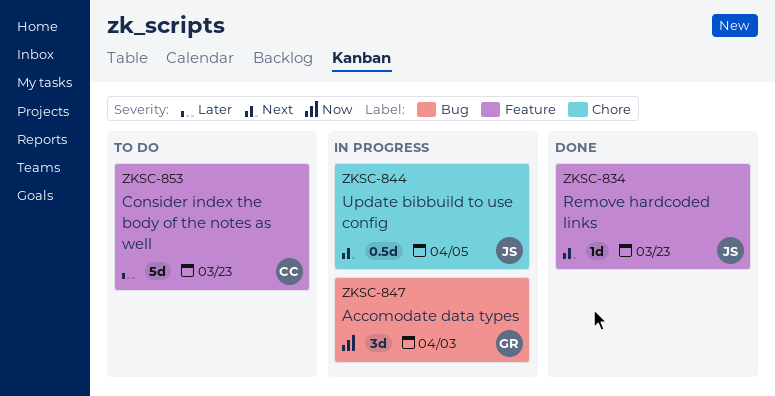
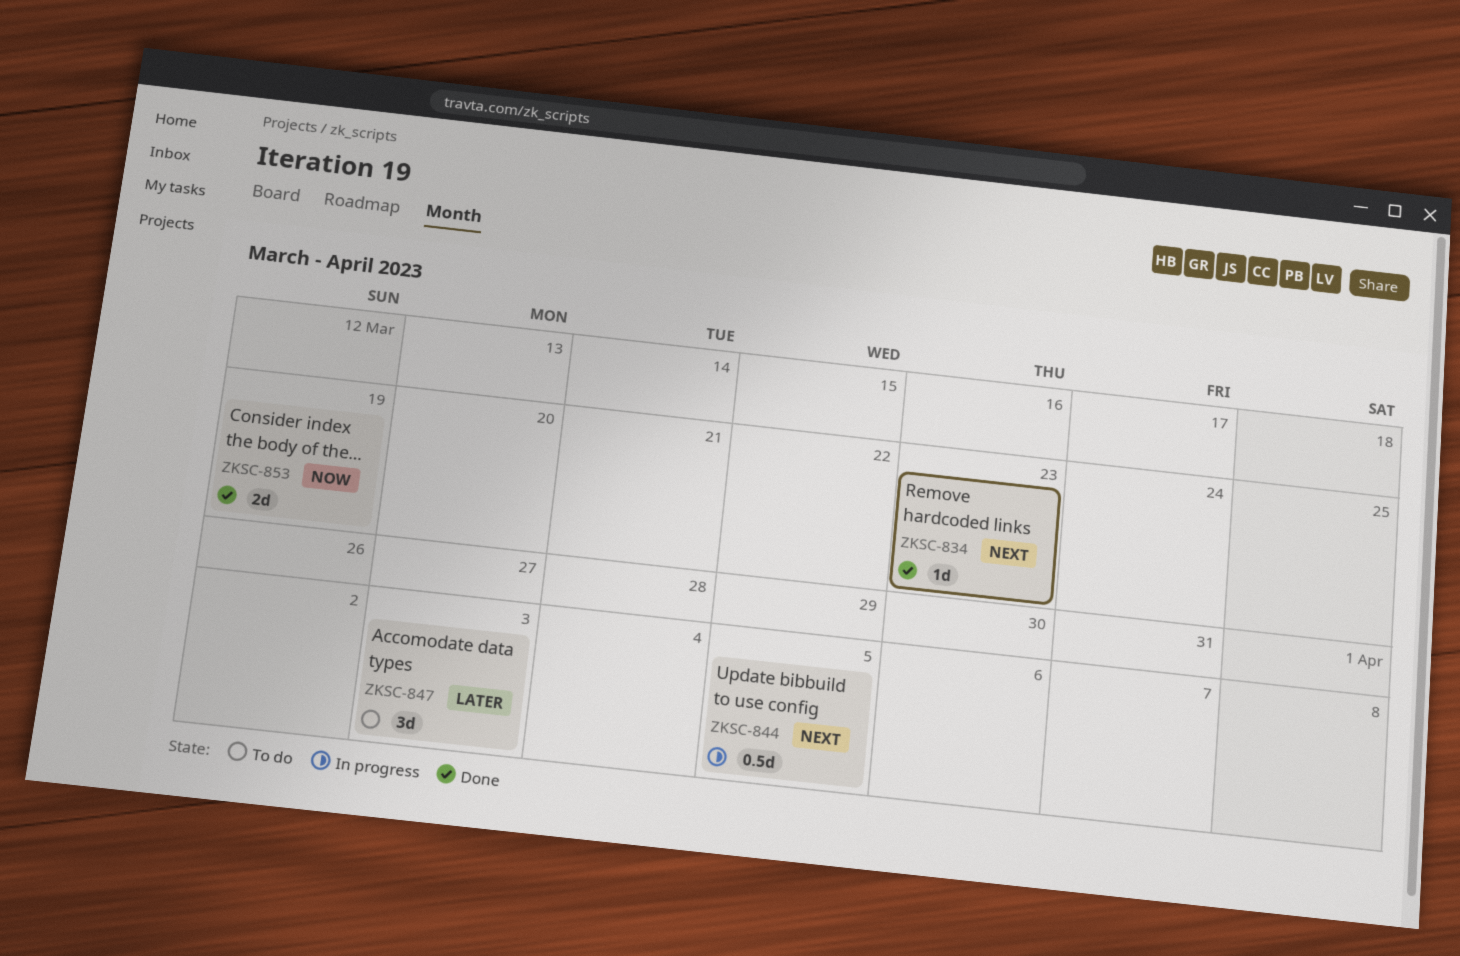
ZKSC-847, status: In progress -> To do
ZKSC-847, priority: Now -> Later
ZKSC-853, status: To do -> Done
ZKSC-853, priority: Later -> Now
ZKSC-853, estimate: 5d -> 2d
ZKSC-853, due: Mar 23 -> Mar 19

